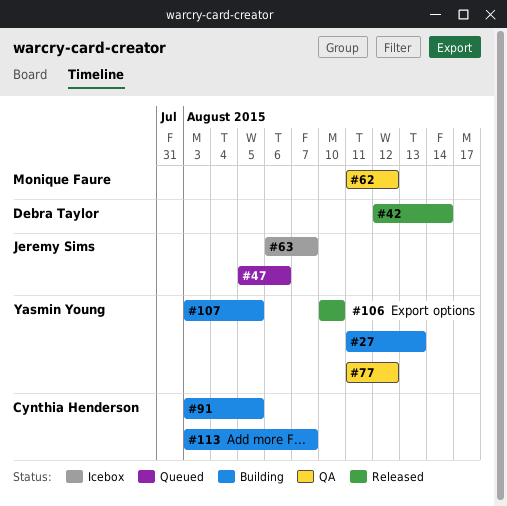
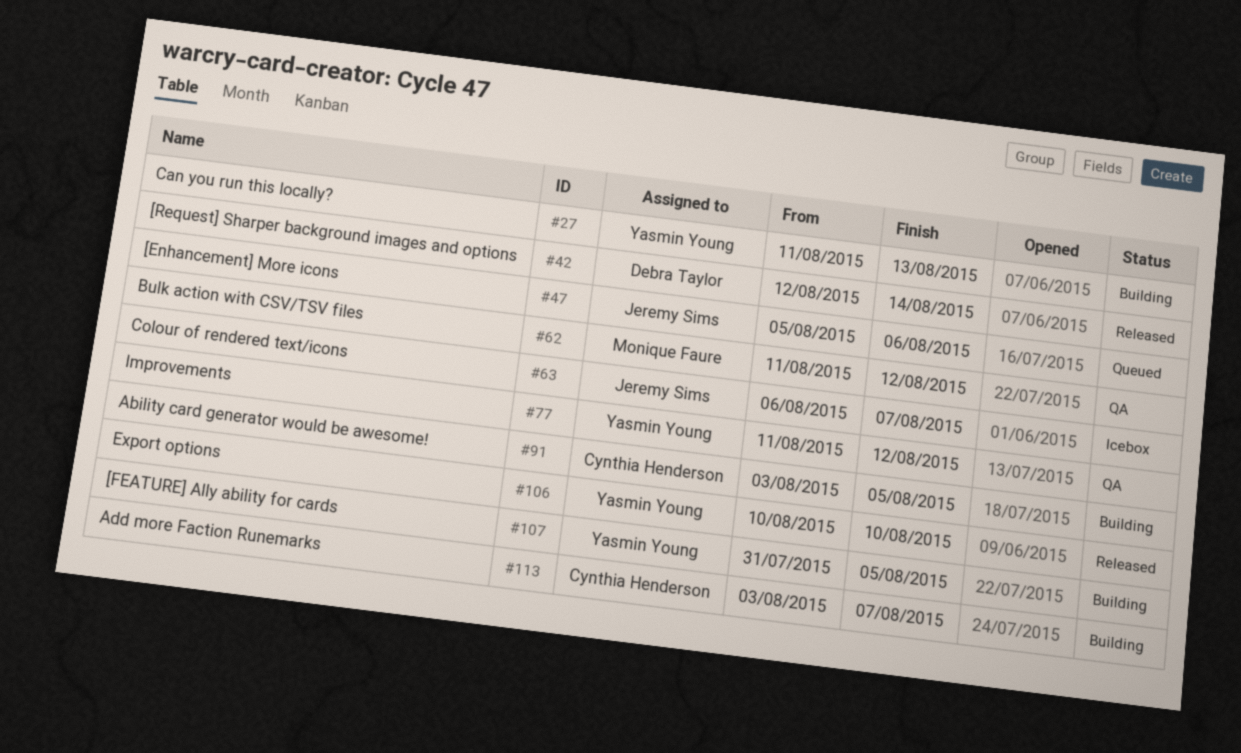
#107, start: Aug 3 -> Jul 31

